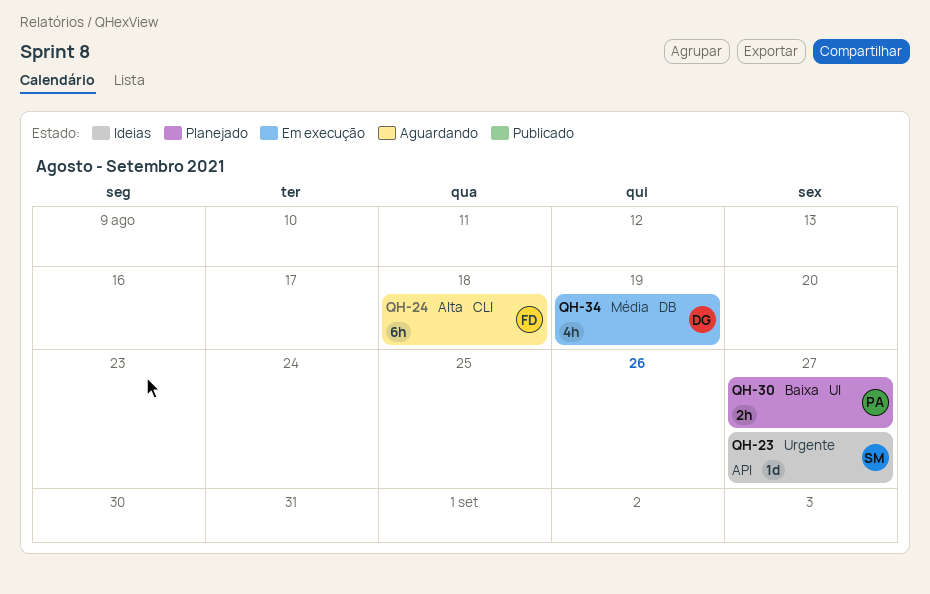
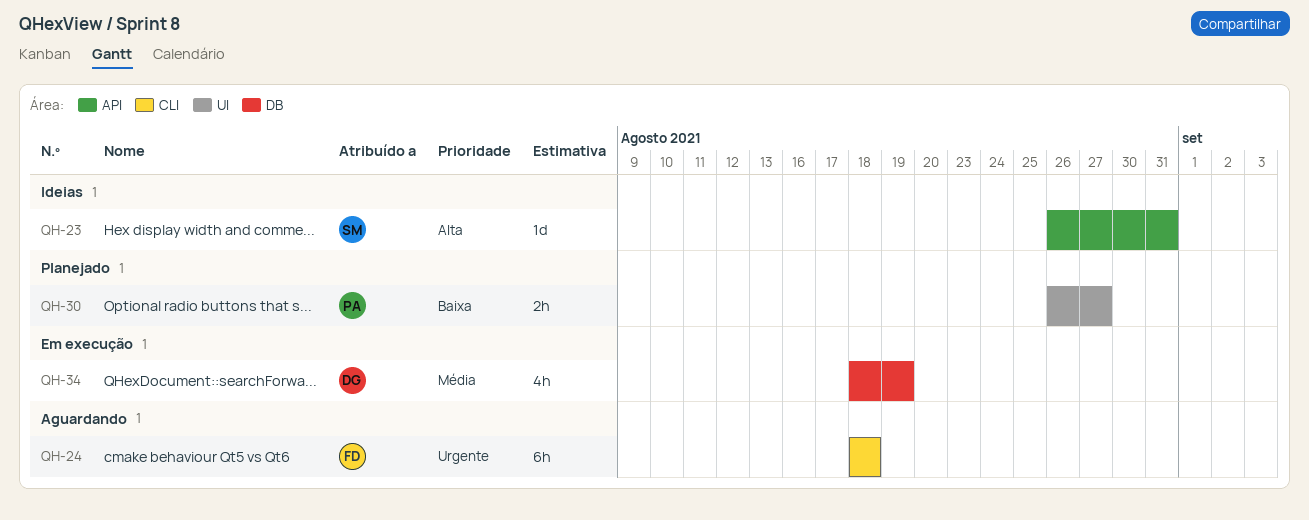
QH-23, priority: Urgente -> Alta
QH-23, due: Aug 27 -> Aug 31
QH-24, priority: Alta -> Urgente

